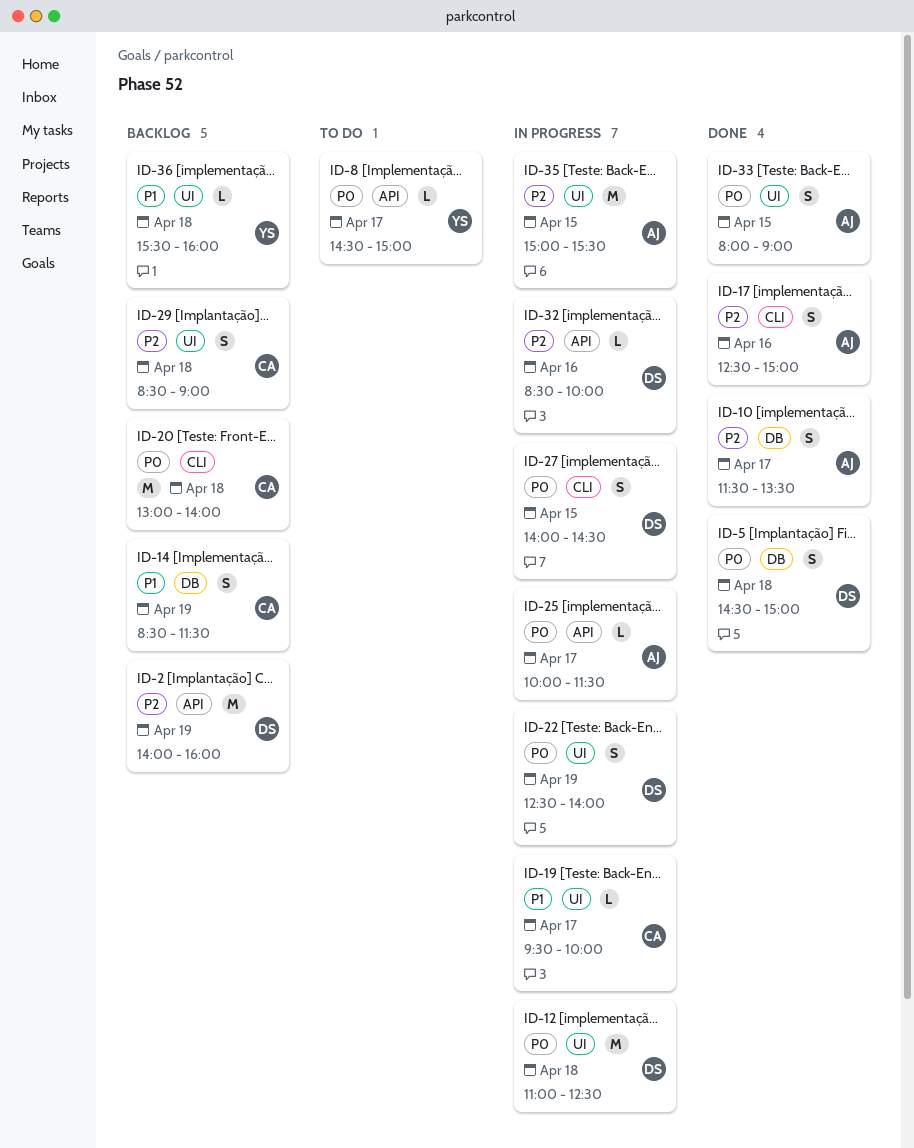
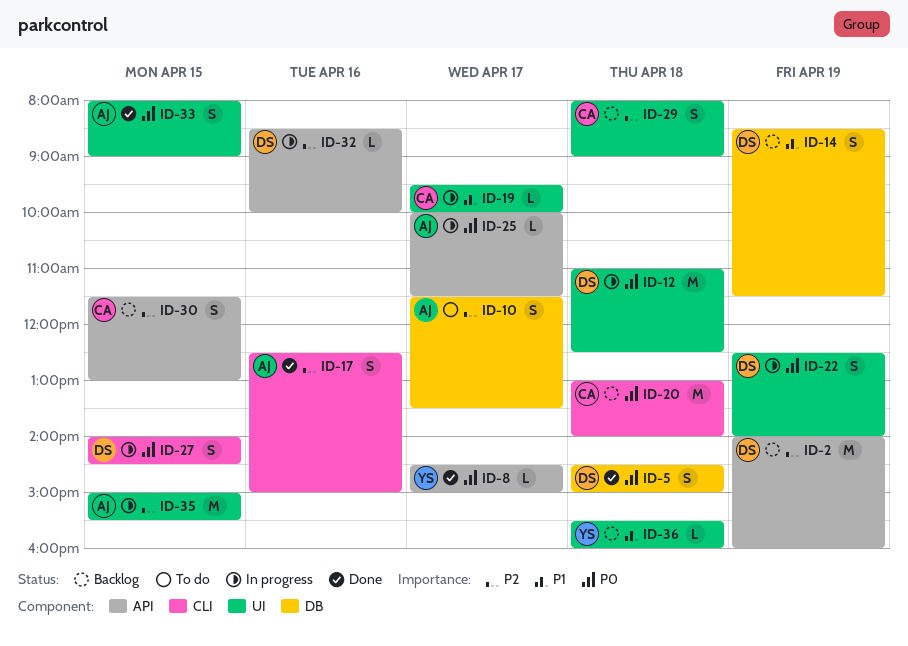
ID-8, status: To do -> Done
ID-10, status: Done -> To do
ID-14, owner: CA -> DS
ID-29, begins: 08:30 -> 08:00
ID-30: none -> present

